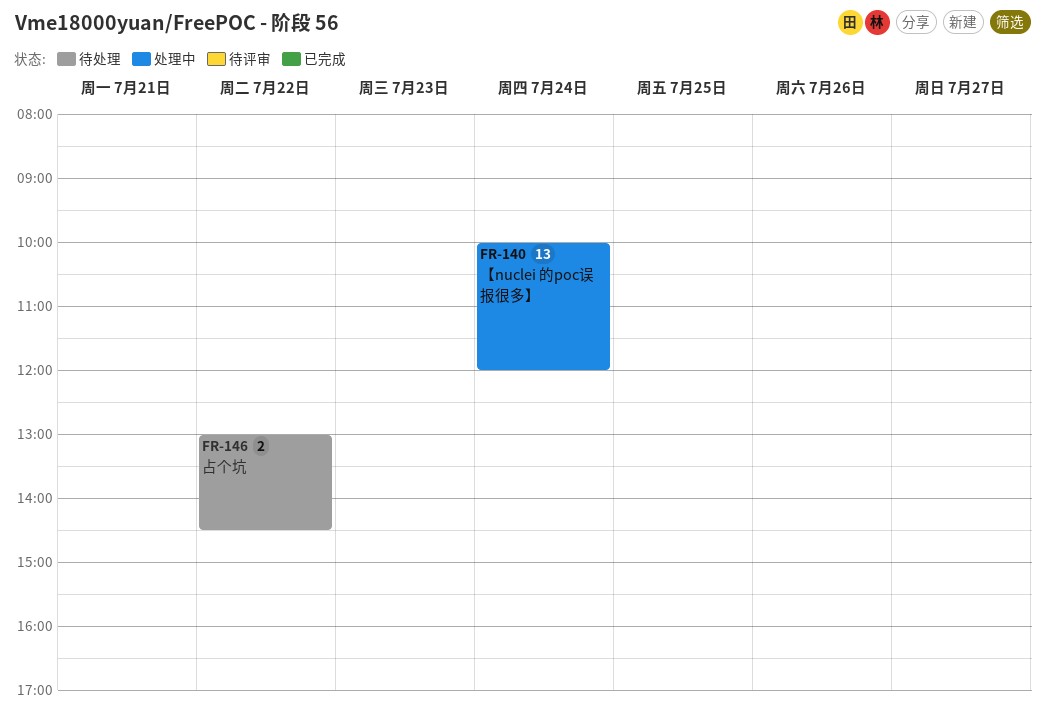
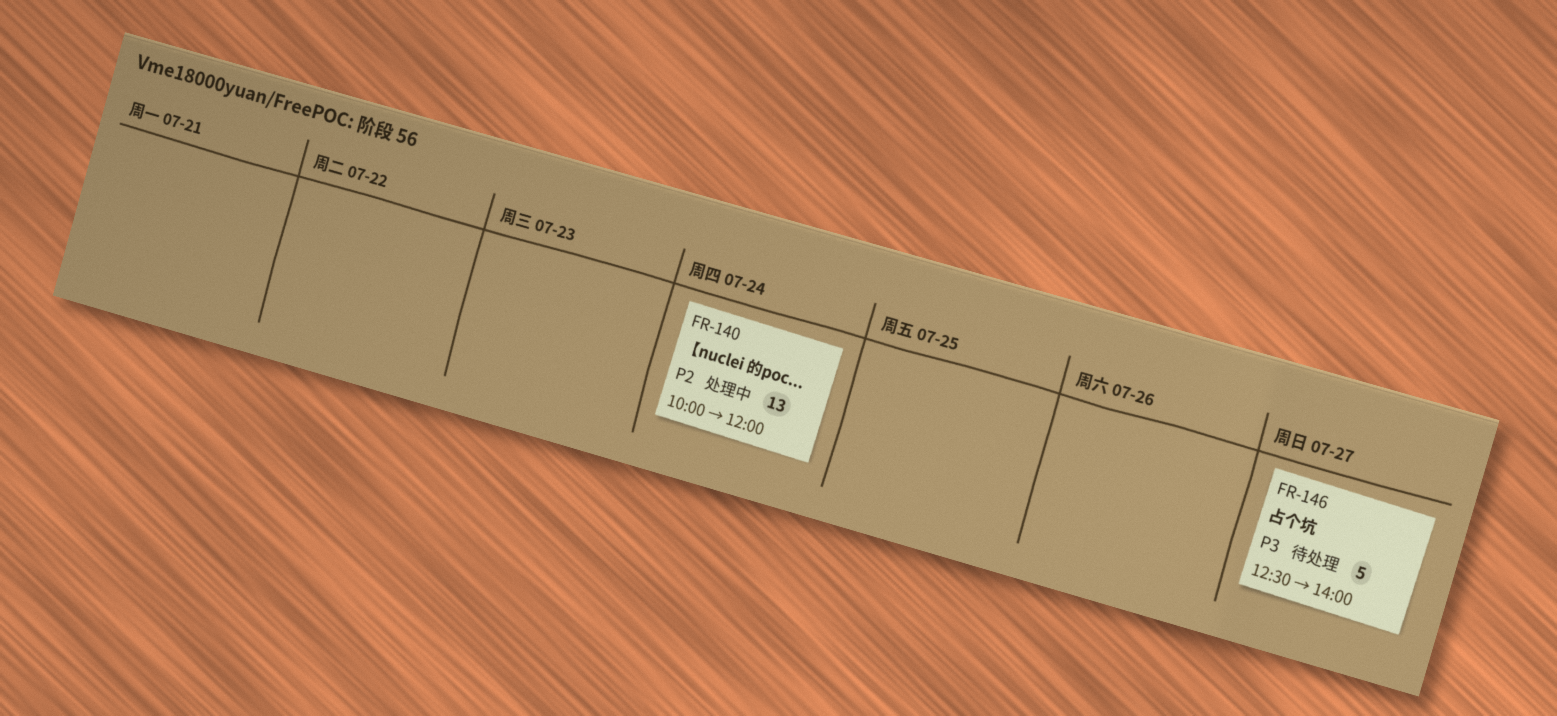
FR-146, estimate: 2 -> 5
FR-146, day: Jul 22 -> Jul 27
FR-146, begins: 13:00 -> 12:30
FR-146, ends: 14:30 -> 14:00

